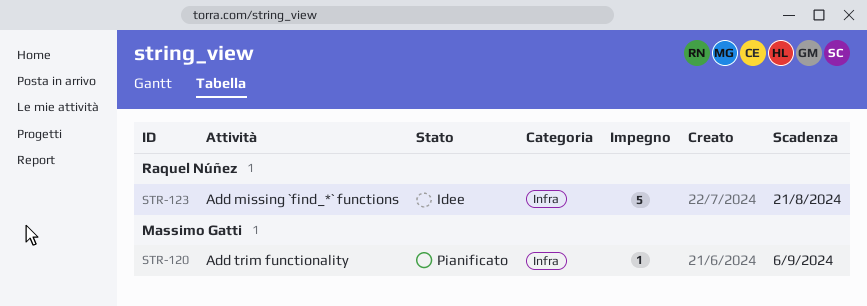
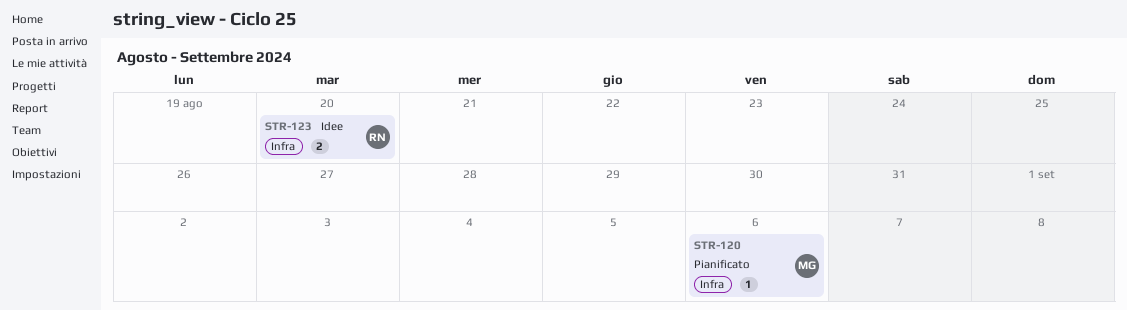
STR-123, estimate: 5 -> 2
STR-123, due: Aug 21 -> Aug 20

